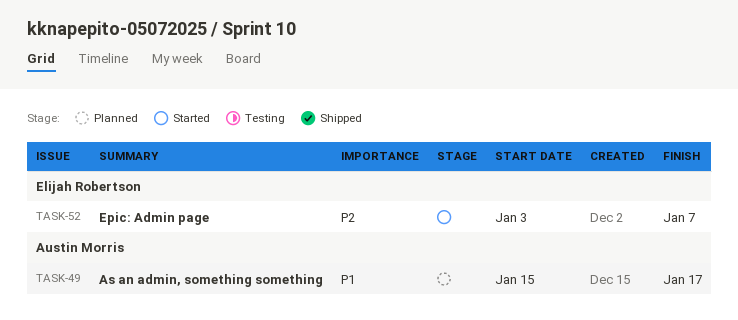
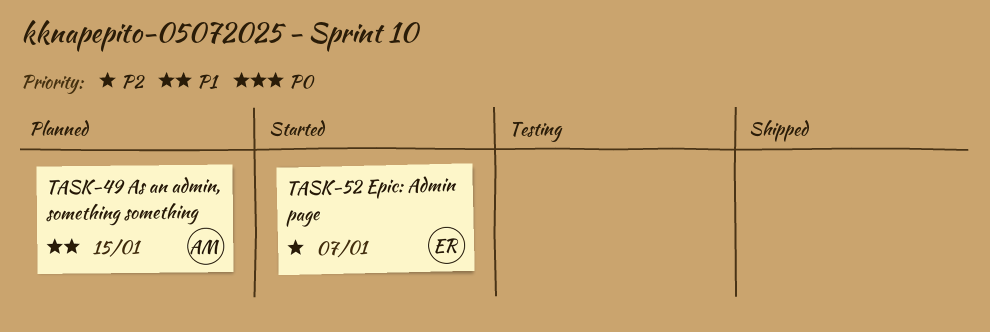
TASK-49, due: Jan 17 -> Jan 15

